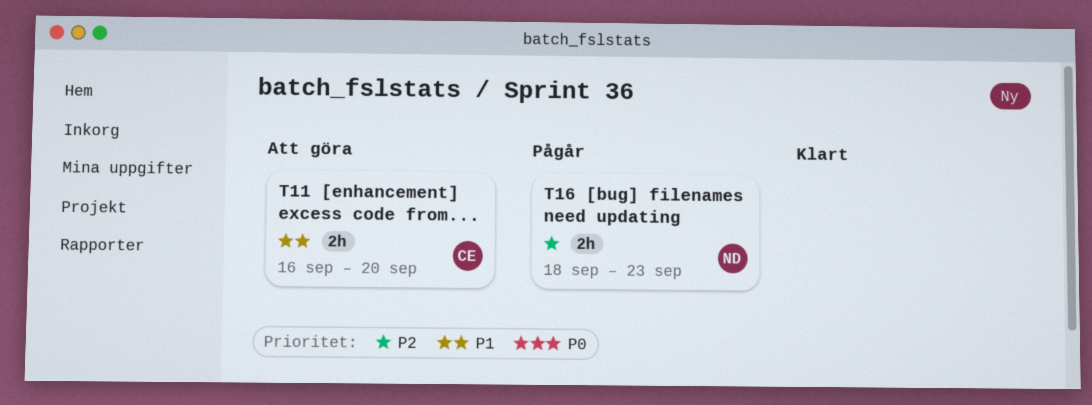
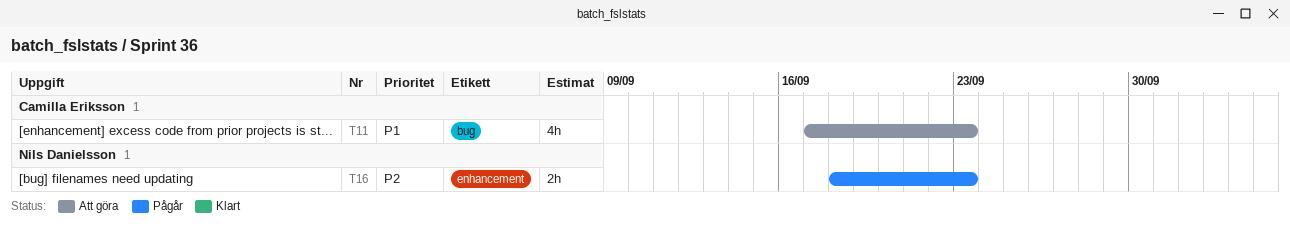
T11, estimate: 2h -> 4h
T11, start: Sep 16 -> Sep 17
T11, due: Sep 20 -> Sep 23

